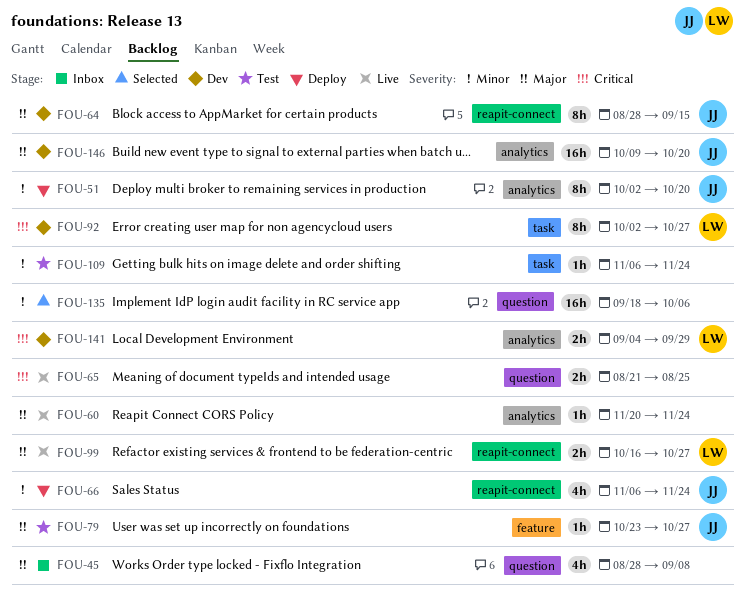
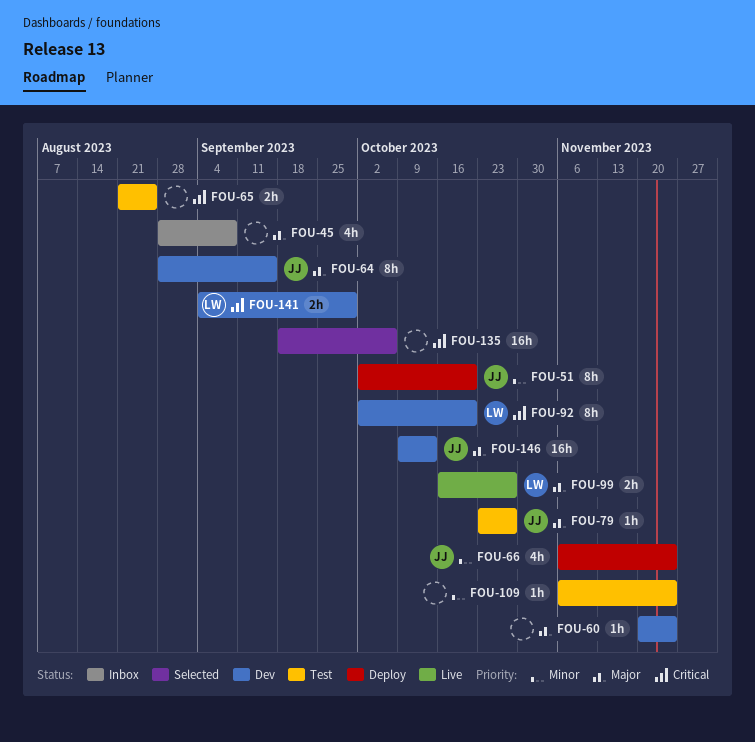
FOU-60, status: Live -> Dev
FOU-65, status: Live -> Test
FOU-92, due: Oct 27 -> Oct 20
FOU-135, priority: Minor -> Critical
FOU-146, due: Oct 20 -> Oct 13

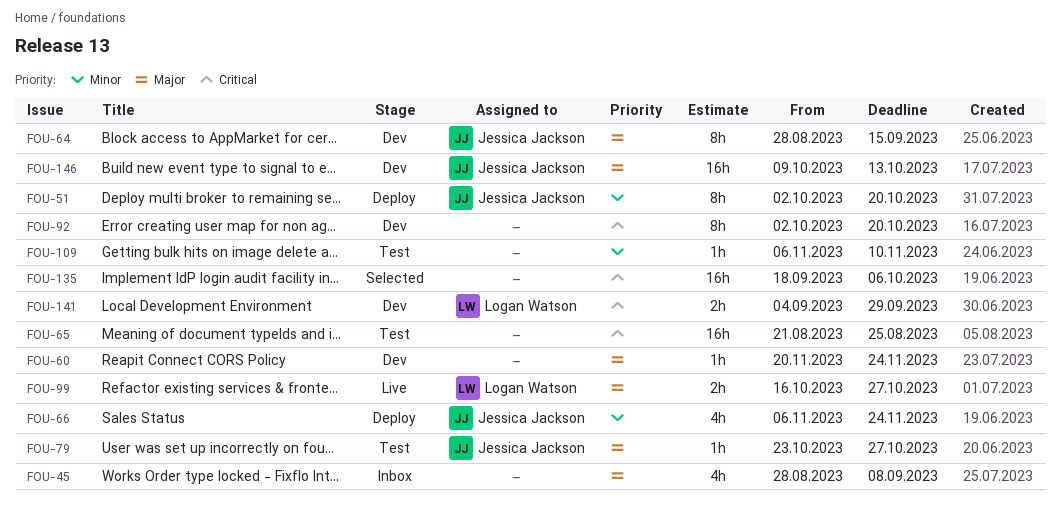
FOU-65, estimate: 2h -> 16h
FOU-92, owner: Logan Watson -> none
FOU-109, due: Nov 24 -> Nov 10

